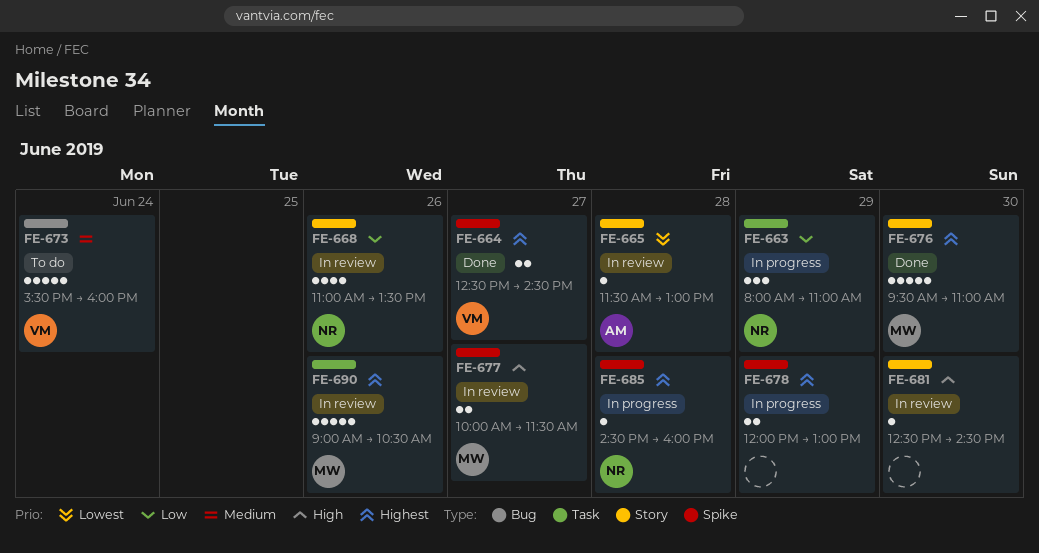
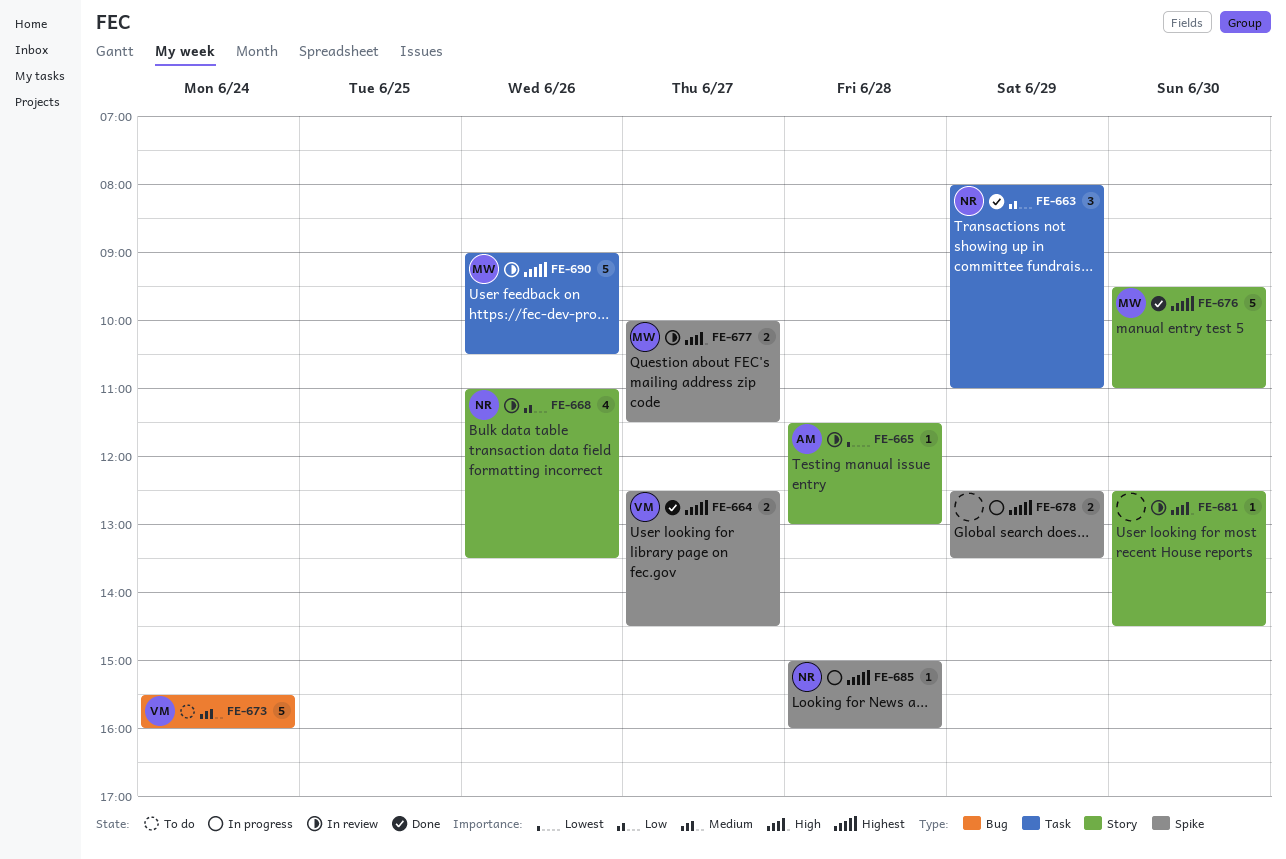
FE-663, status: In progress -> Done
FE-678, begins: 12:00 -> 12:30
FE-678, ends: 13:00 -> 13:30
FE-685, begins: 14:30 -> 15:00

